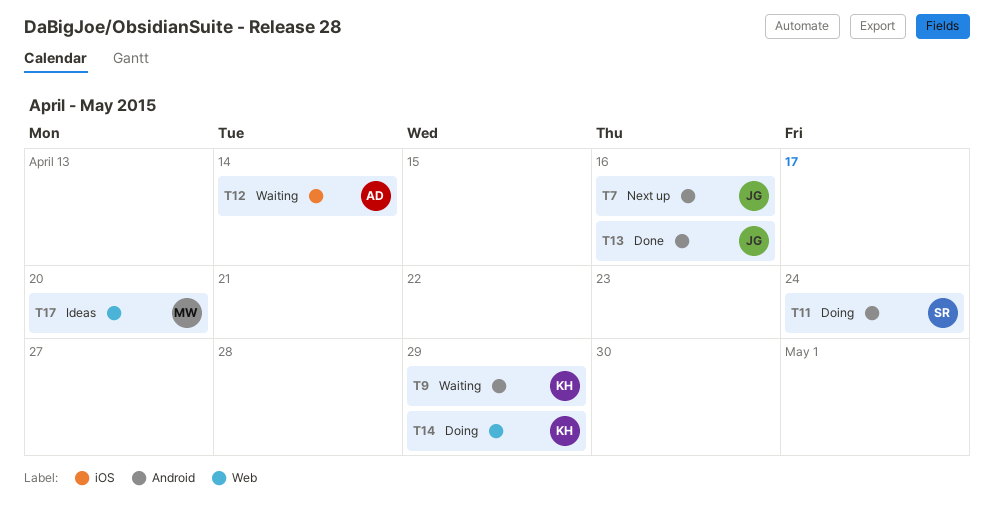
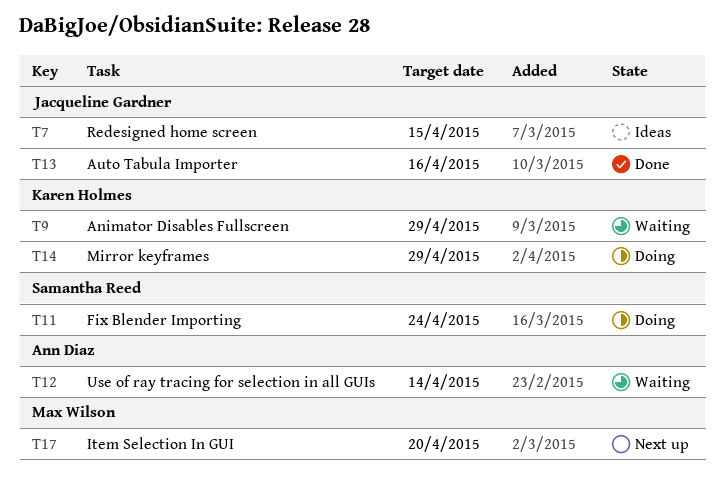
T7, status: Next up -> Ideas
T7, due: Apr 16 -> Apr 15
T17, status: Ideas -> Next up

